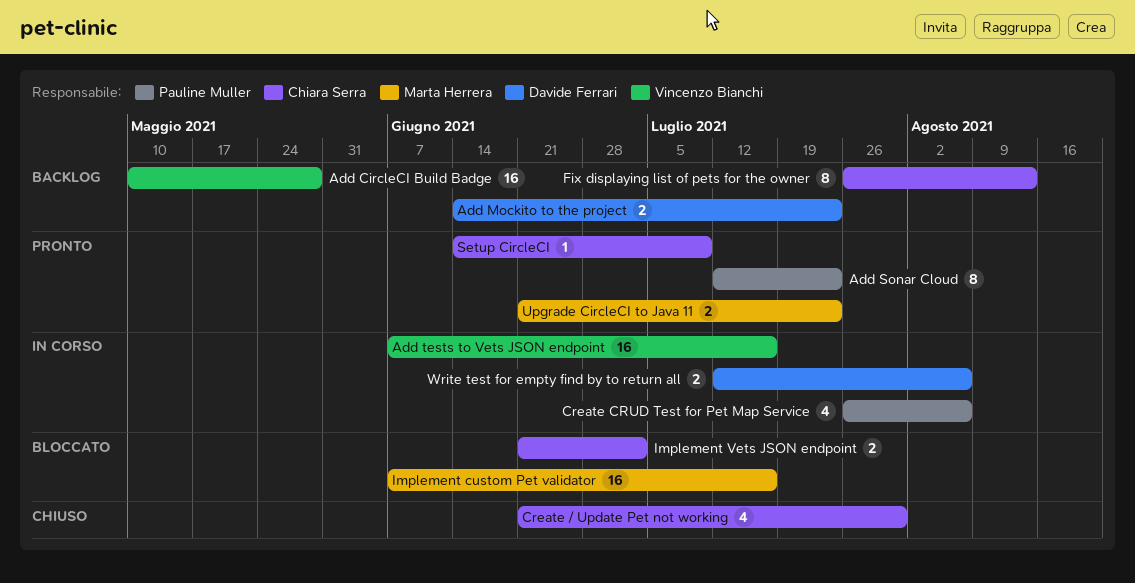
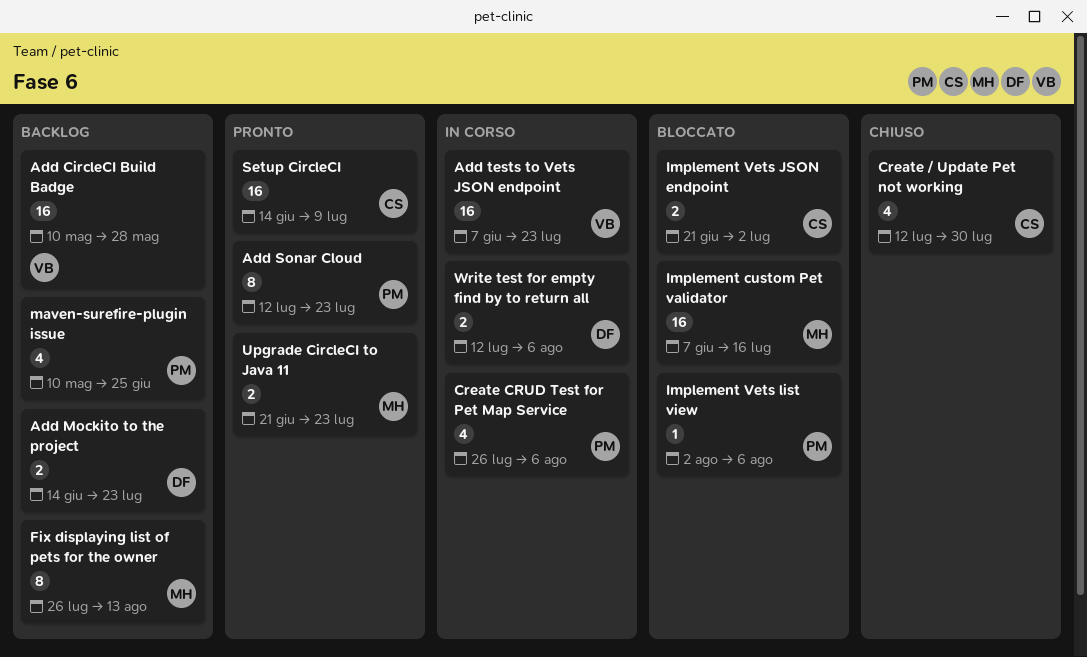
Add tests to Vets JSON endpoint, due: Jul 16 -> Jul 23
Create / Update Pet not working, start: Jun 21 -> Jul 12
Fix displaying list of pets for the owner, owner: Chiara Serra -> Marta Herrera
Implement Vets list view: none -> present
maven-surefire-plugin issue: none -> present
Setup CircleCI, estimate: 1 -> 16

